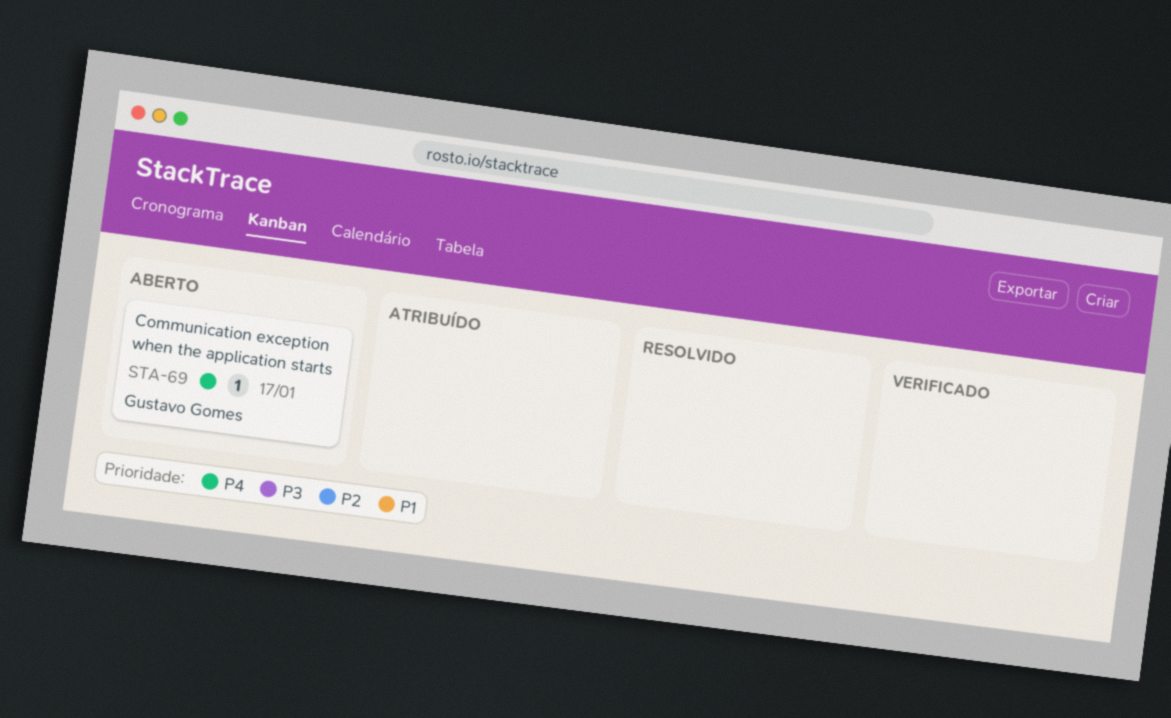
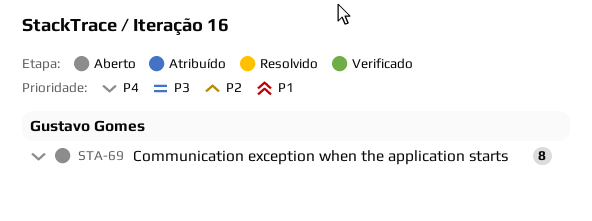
STA-69, estimate: 1 -> 8

